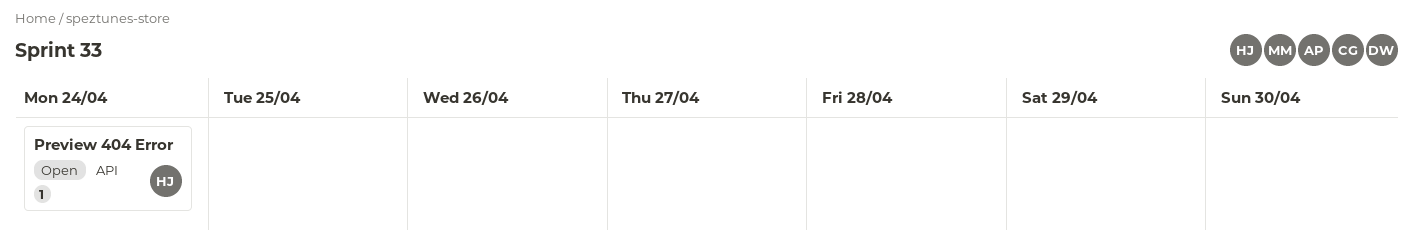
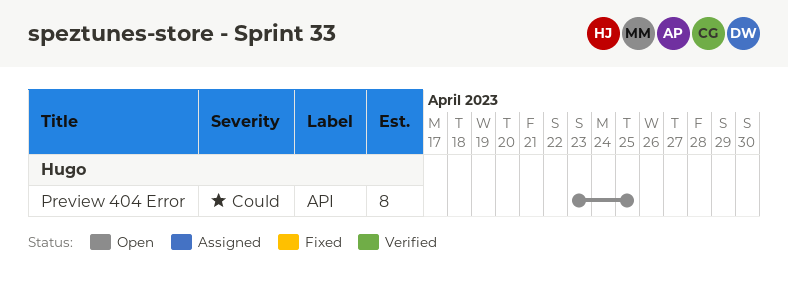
Preview 404 Error, estimate: 1 -> 8
Preview 404 Error, due: Apr 24 -> Apr 25

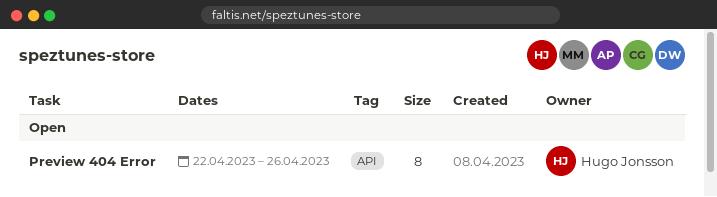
Preview 404 Error, start: Apr 23 -> Apr 22
Preview 404 Error, due: Apr 25 -> Apr 26

